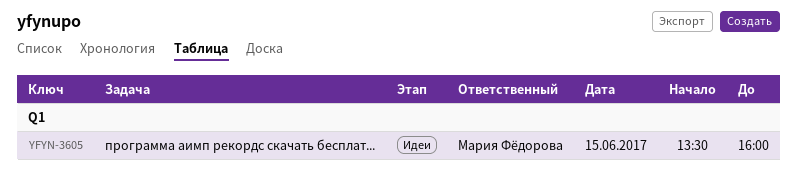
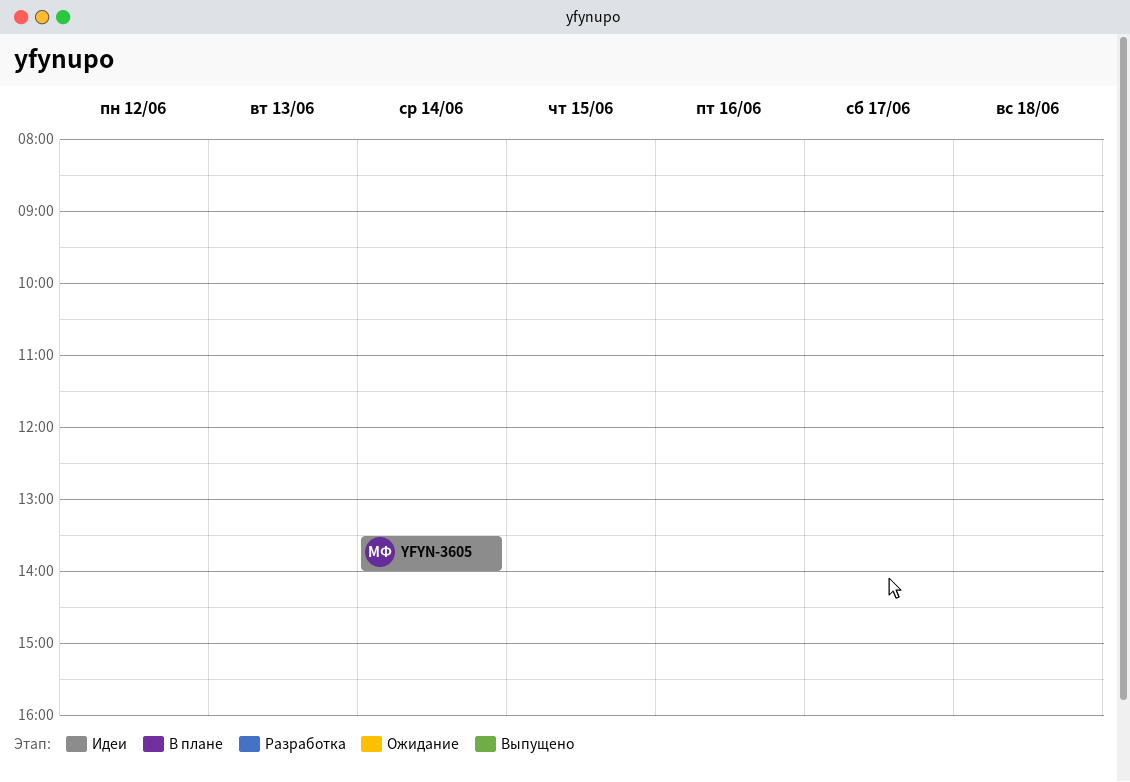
YFYN-3605, day: Jun 15 -> Jun 14
YFYN-3605, ends: 16:00 -> 14:00

